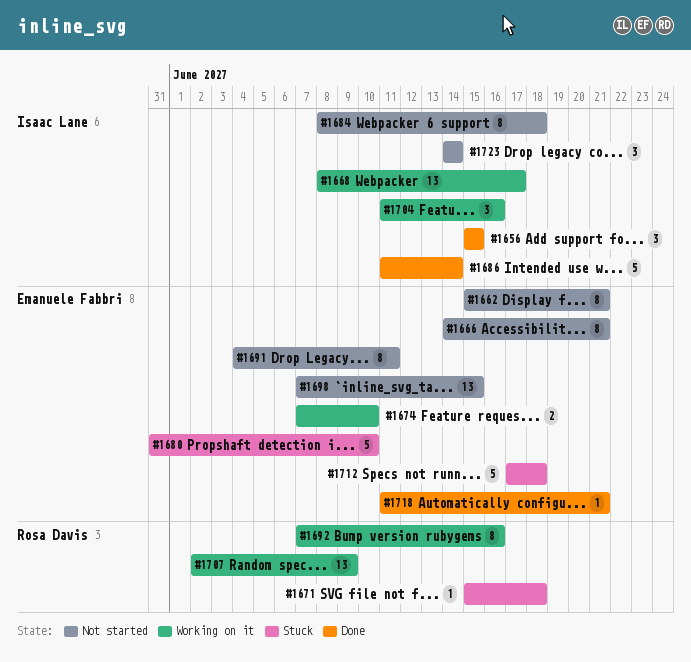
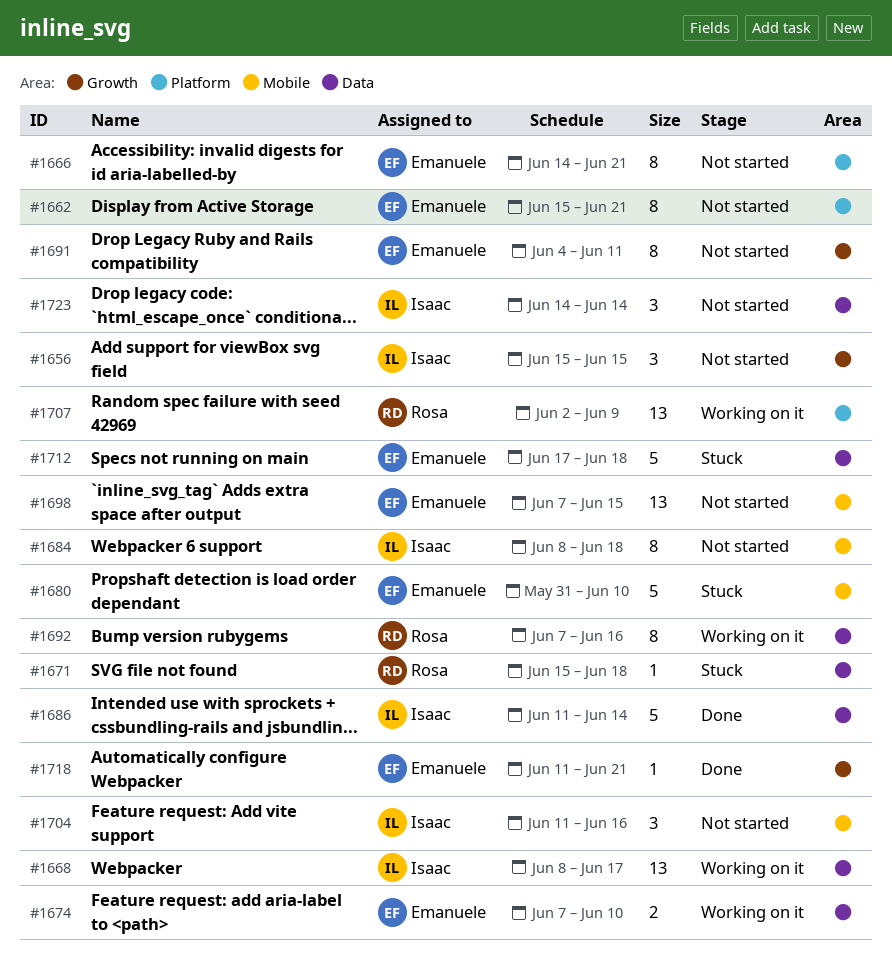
#1656, status: Done -> Not started
#1704, status: Working on it -> Not started

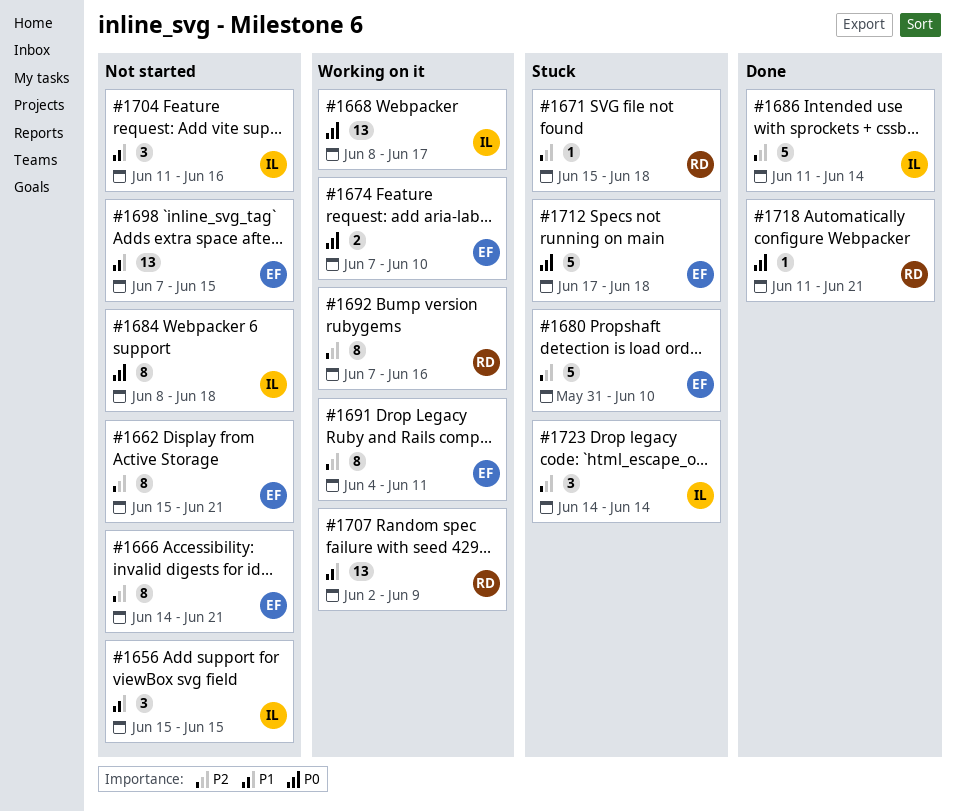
#1691, status: Not started -> Working on it
#1718, owner: Emanuele -> Rosa
#1723, status: Not started -> Stuck

